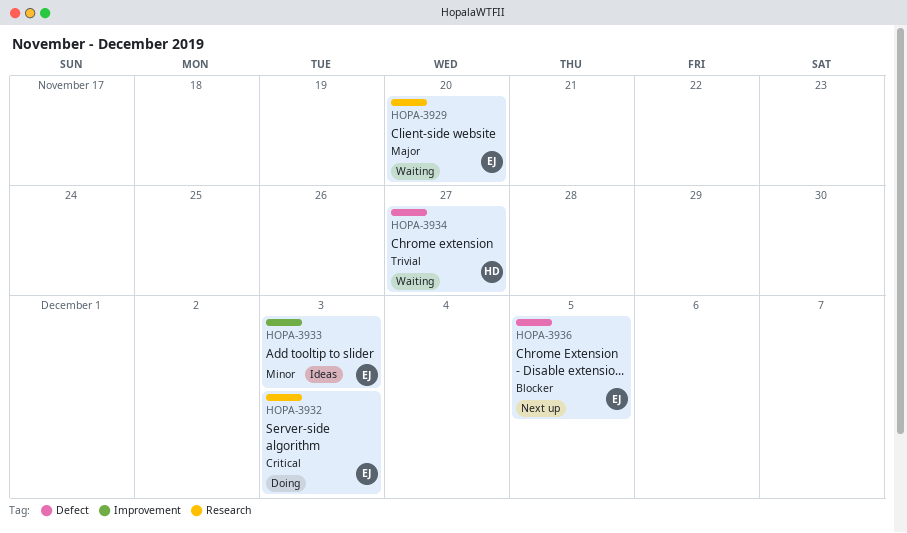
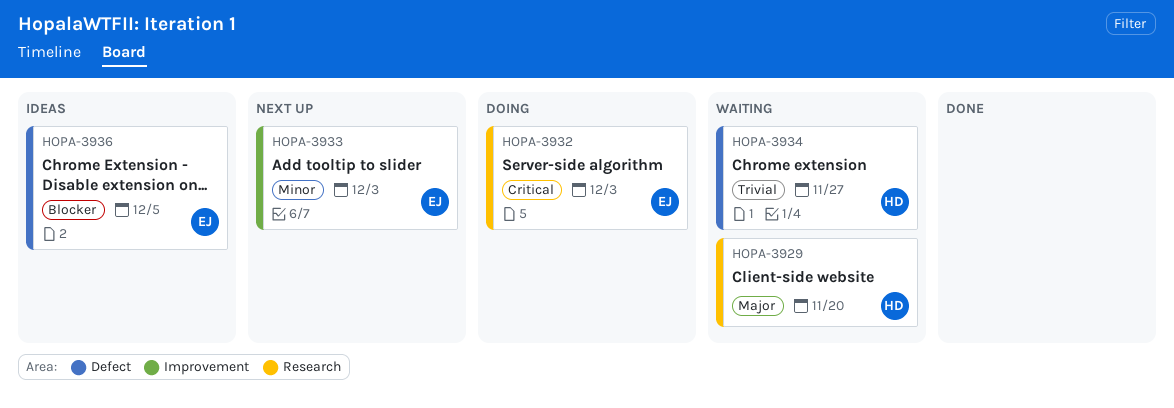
HOPA-3929, owner: EJ -> HD
HOPA-3933, status: Ideas -> Next up
HOPA-3936, status: Next up -> Ideas

